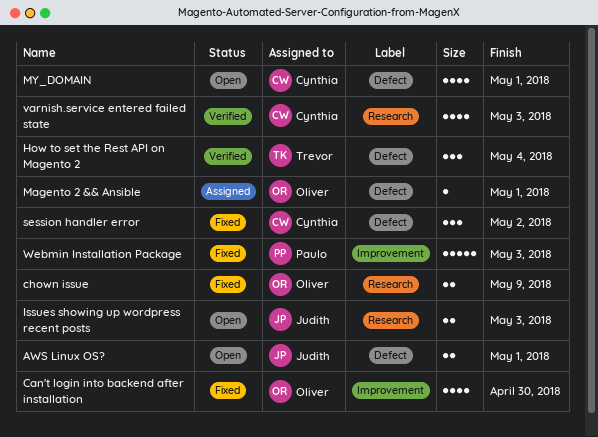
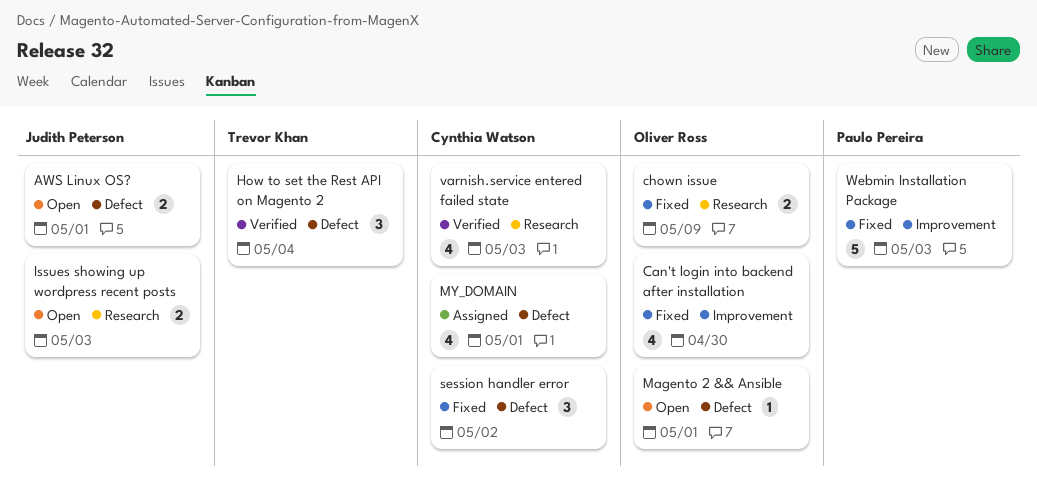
Magento 2 && Ansible, status: Assigned -> Open
MY_DOMAIN, status: Open -> Assigned

